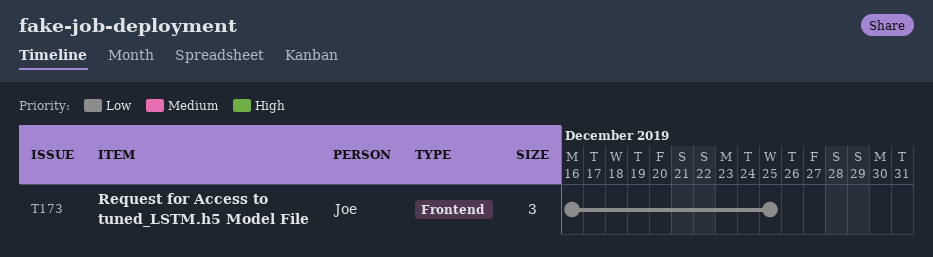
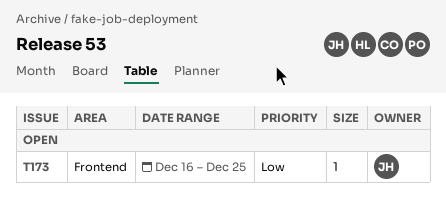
T173, estimate: 3 -> 1

